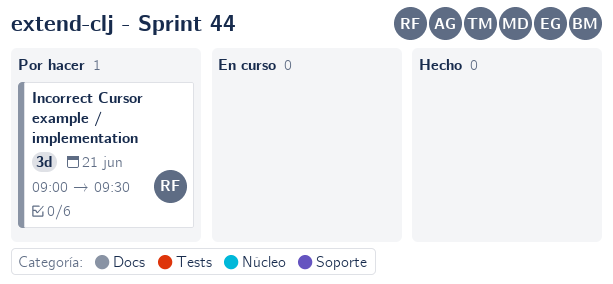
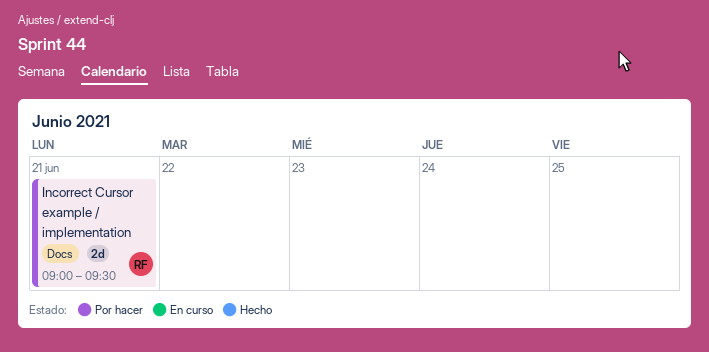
Incorrect Cursor example / implementation, estimate: 3d -> 2d

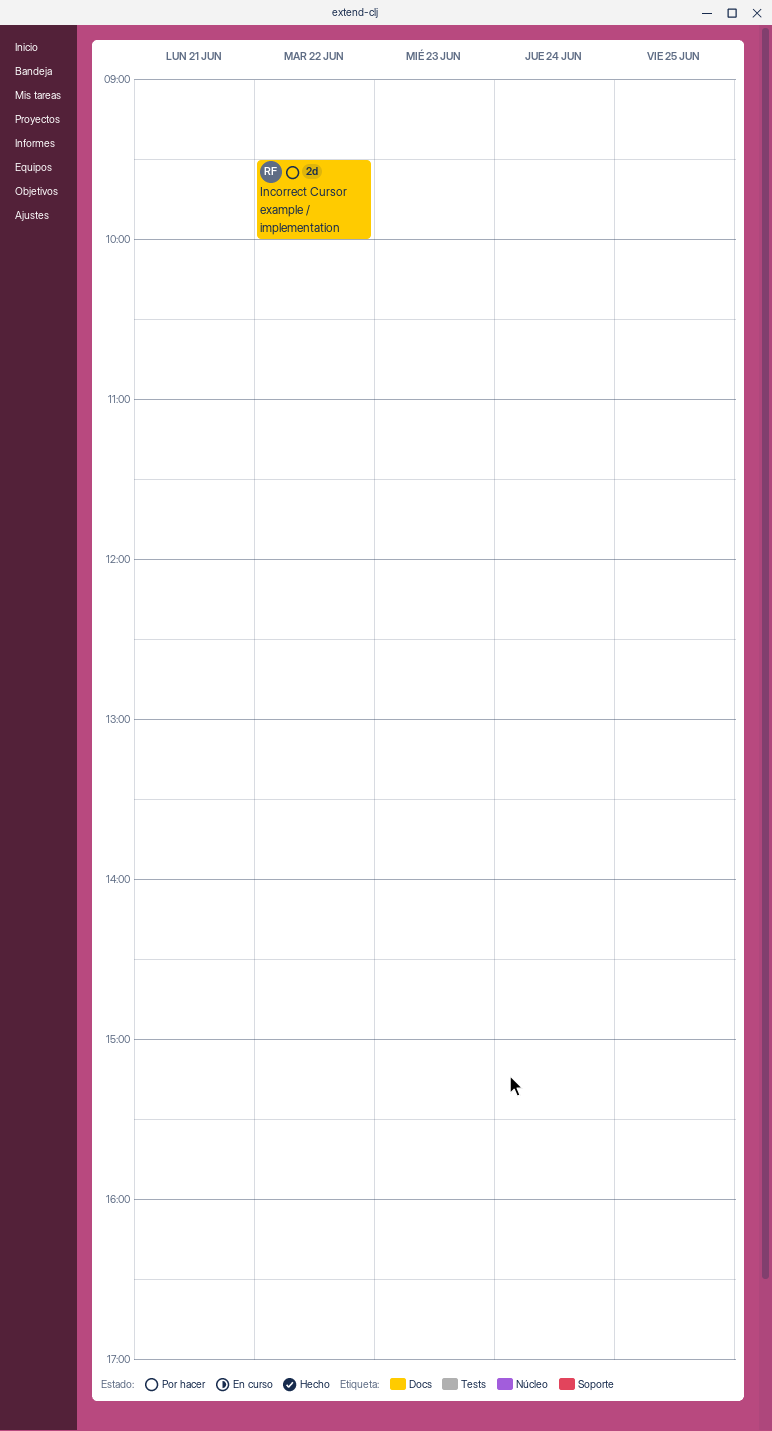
Incorrect Cursor example / implementation, day: Jun 21 -> Jun 22
Incorrect Cursor example / implementation, begins: 09:00 -> 09:30
Incorrect Cursor example / implementation, ends: 09:30 -> 10:00

